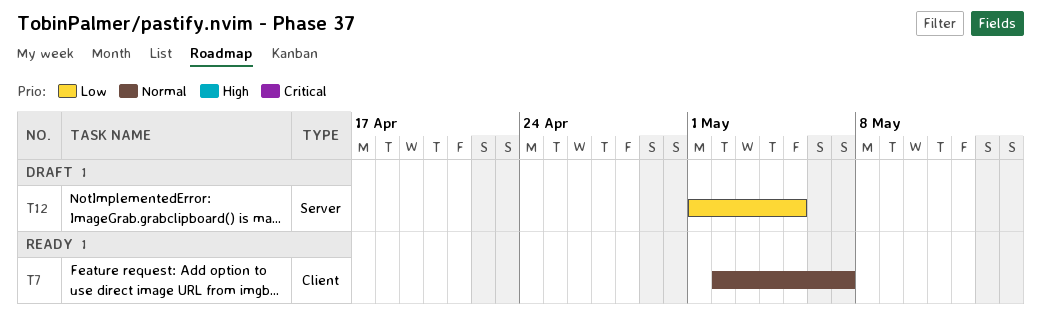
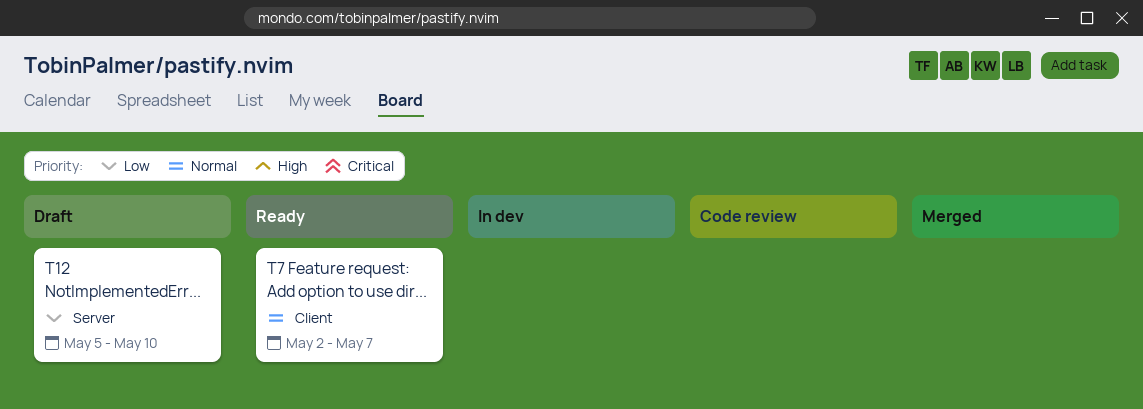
T12, start: May 1 -> May 5
T12, due: May 5 -> May 10

